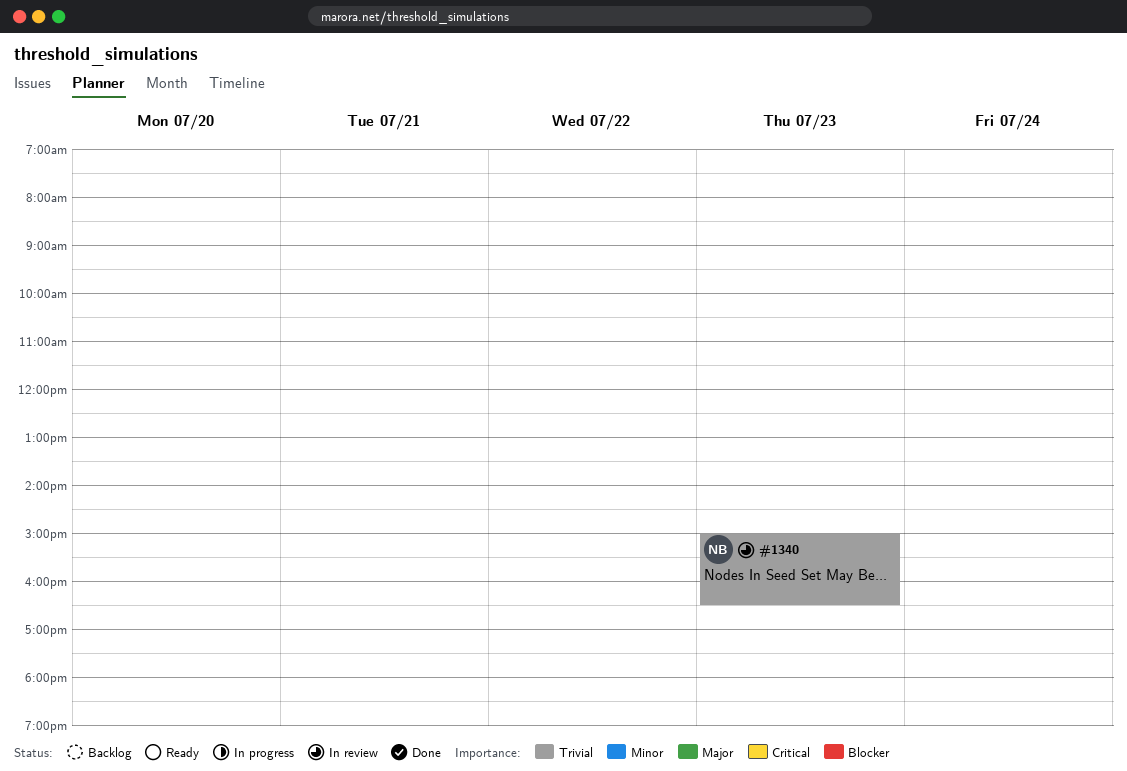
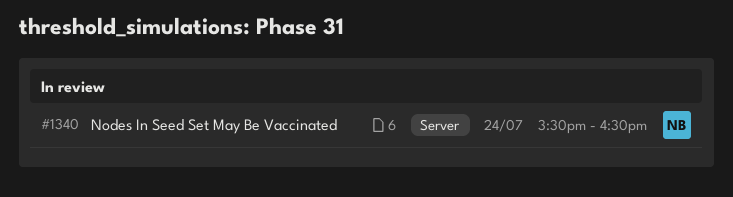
#1340, day: Jul 23 -> Jul 24
#1340, begins: 15:00 -> 15:30

